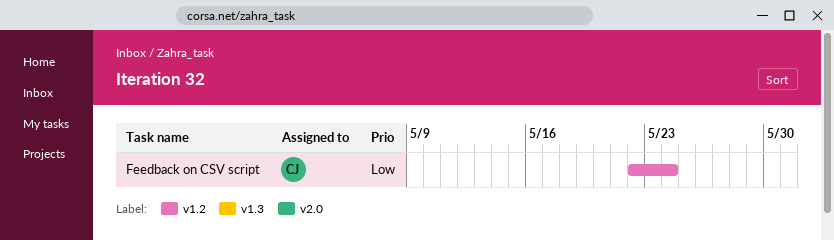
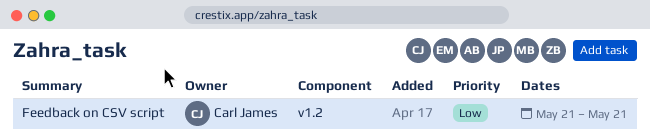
Feedback on CSV script, start: May 22 -> May 21
Feedback on CSV script, due: May 24 -> May 21

